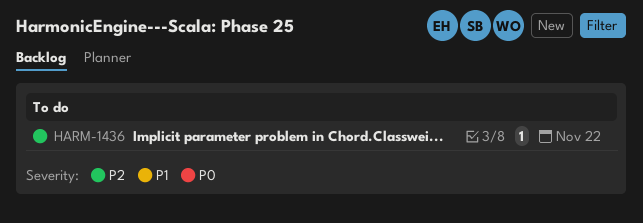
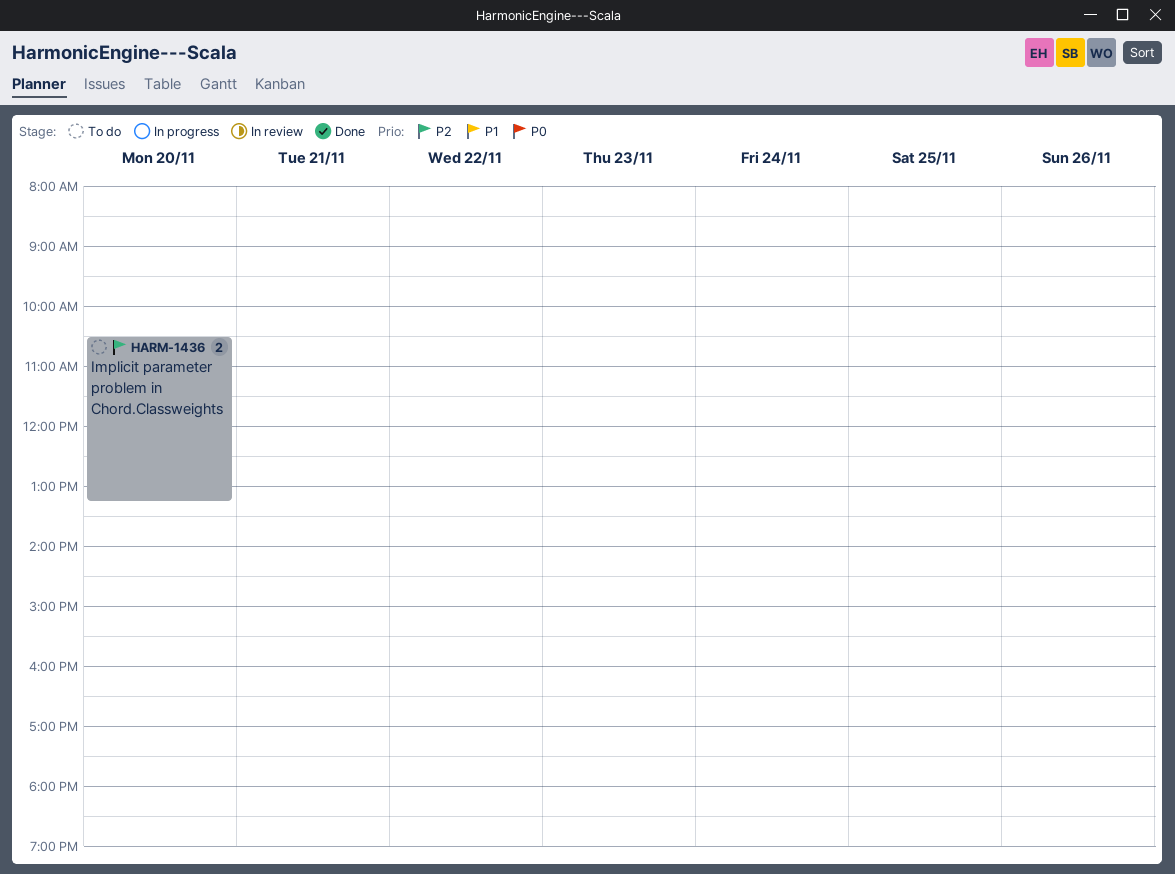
HARM-1436, estimate: 1 -> 2
HARM-1436, day: Nov 22 -> Nov 20

